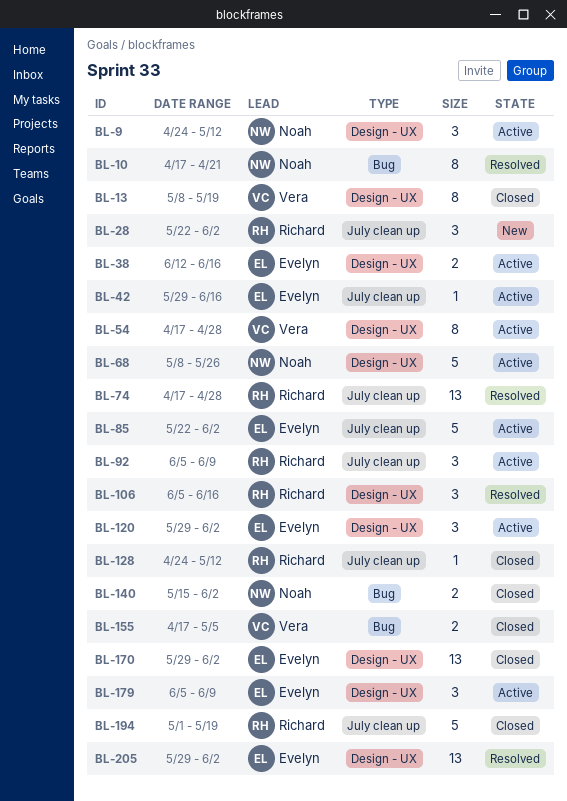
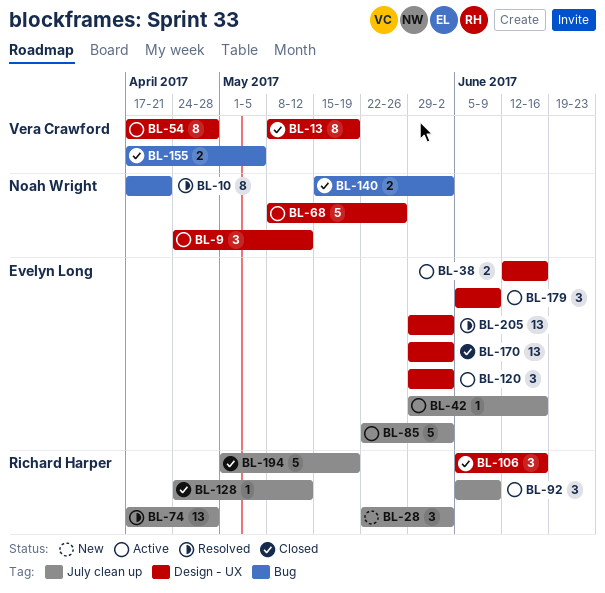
BL-106, status: Resolved -> Closed

